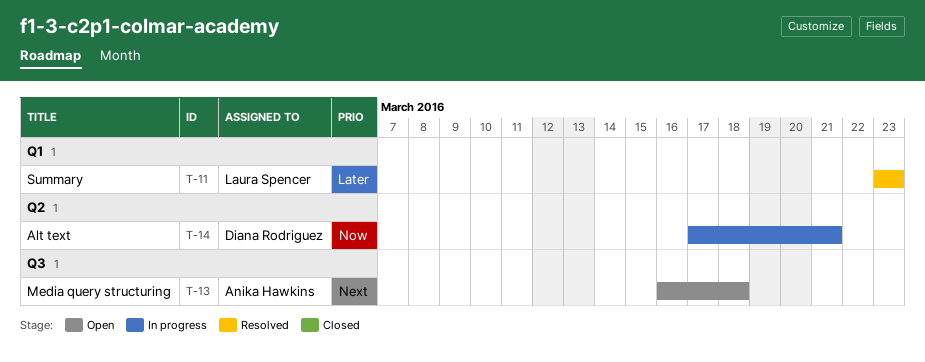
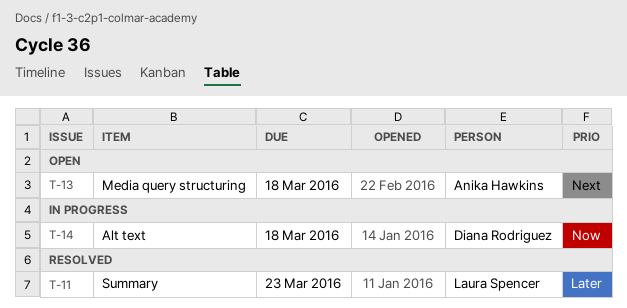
T-14, due: Mar 21 -> Mar 18

